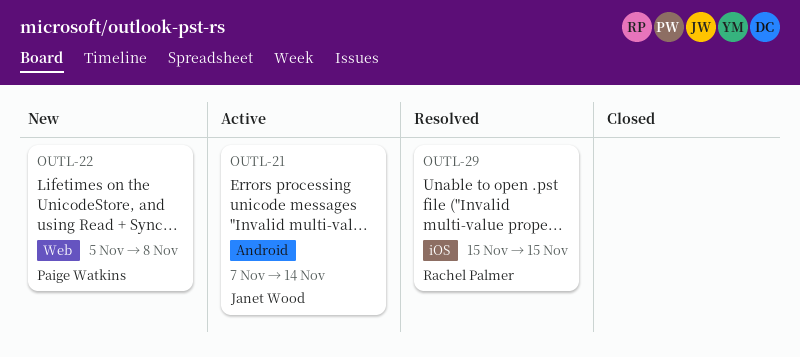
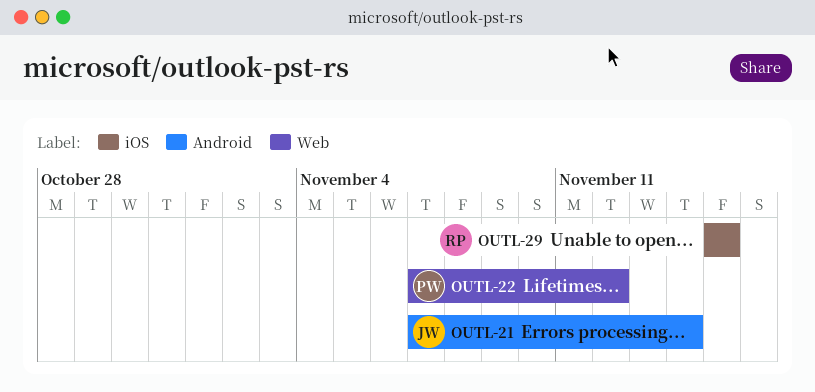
OUTL-22, start: Nov 5 -> Nov 7
OUTL-22, due: Nov 8 -> Nov 12

